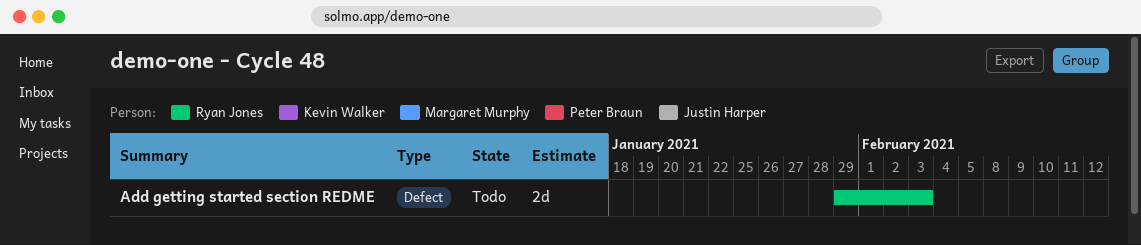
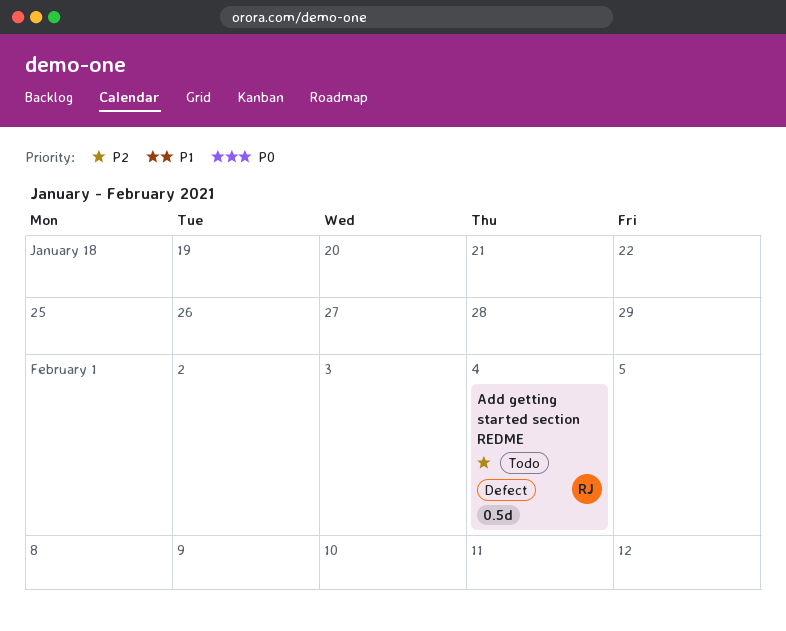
Add getting started section REDME, estimate: 2d -> 0.5d
Add getting started section REDME, due: Feb 3 -> Feb 4

